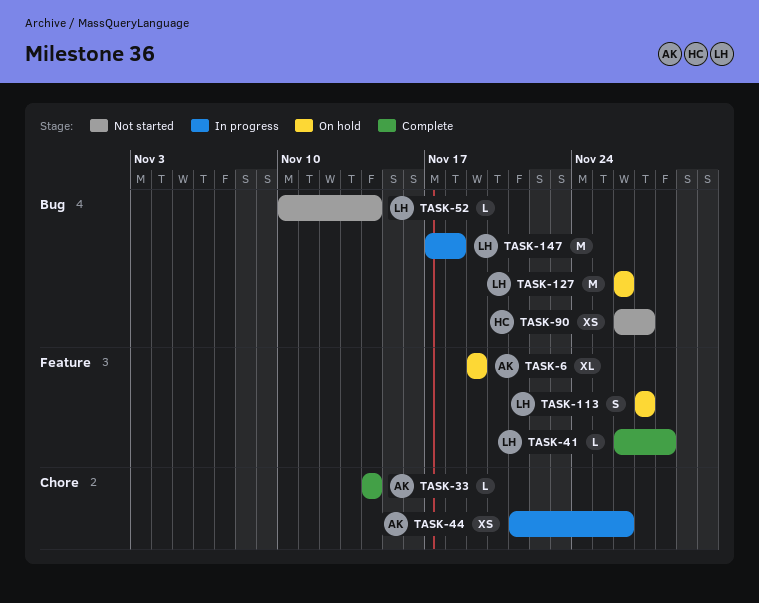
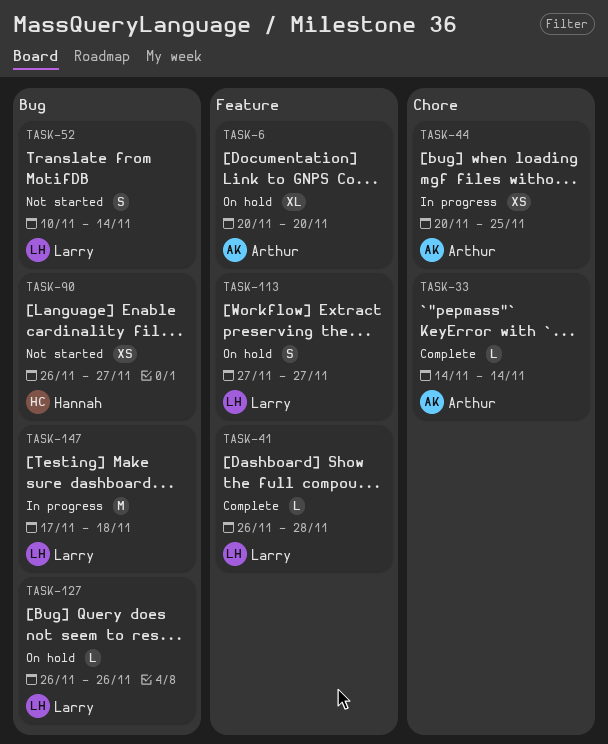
TASK-6, start: Nov 19 -> Nov 20
TASK-6, due: Nov 19 -> Nov 20
TASK-44, start: Nov 21 -> Nov 20
TASK-44, due: Nov 26 -> Nov 25
TASK-52, estimate: L -> S
TASK-127, estimate: M -> L

